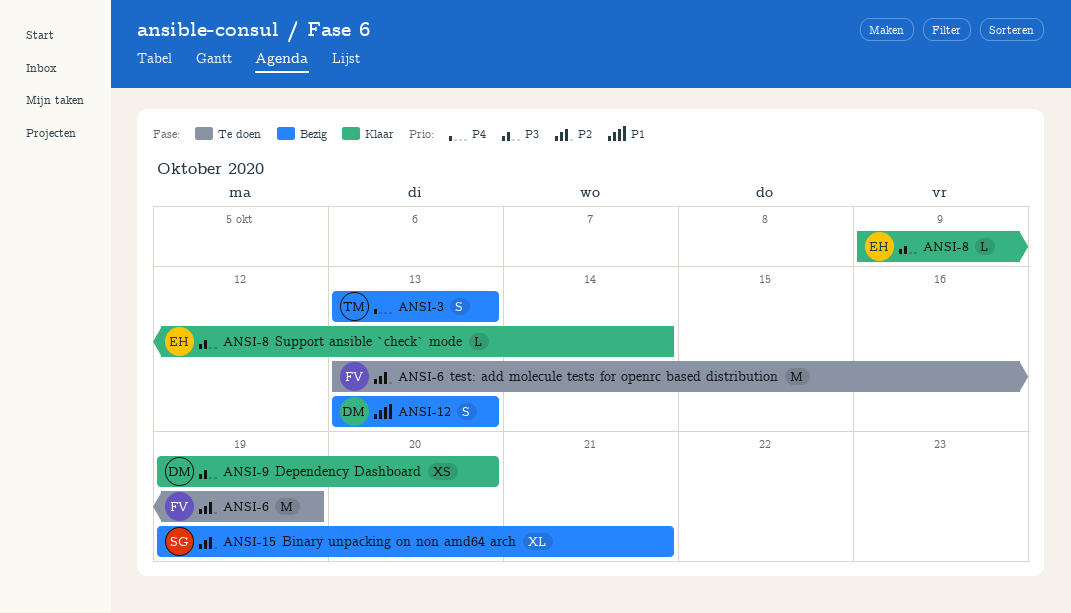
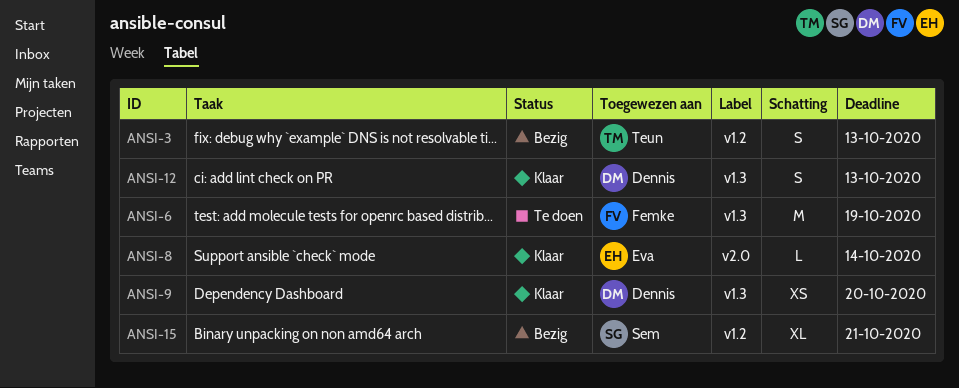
ANSI-12, status: Bezig -> Klaar

